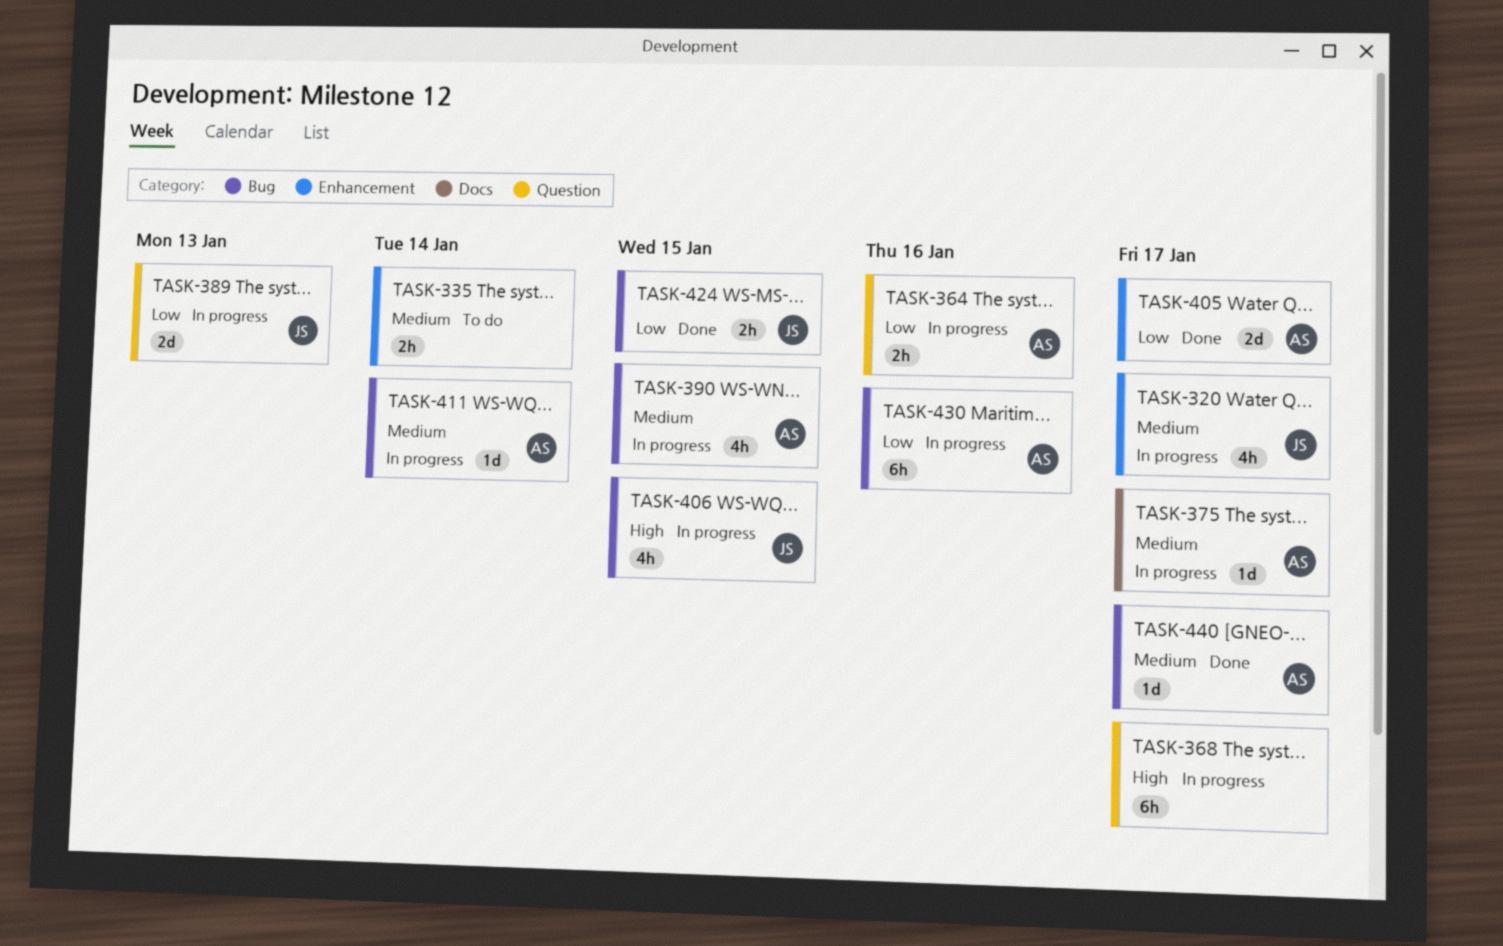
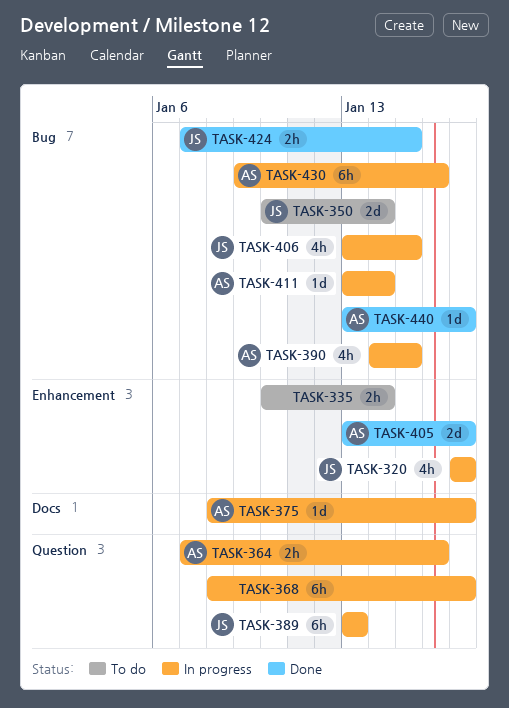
TASK-350: none -> present
TASK-389, estimate: 2d -> 6h

